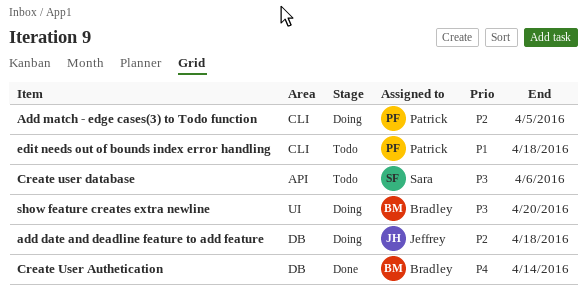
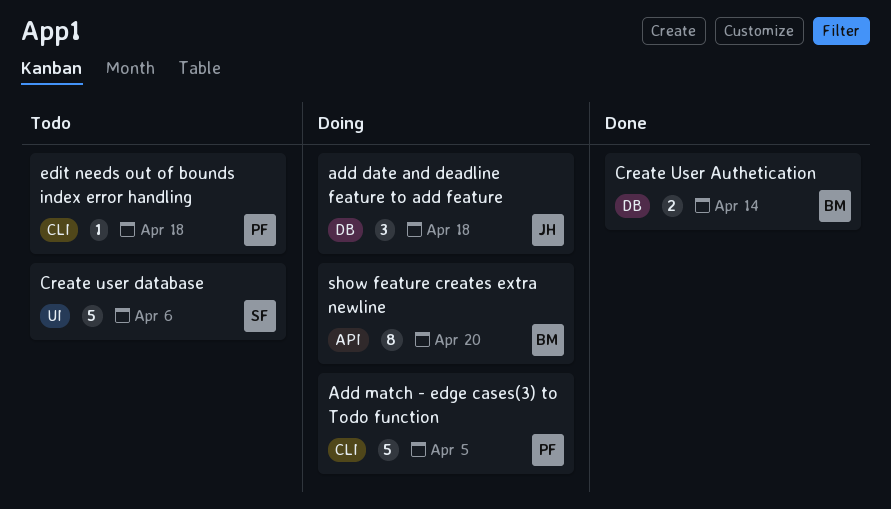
Create user database, label: API -> UI
show feature creates extra newline, label: UI -> API

